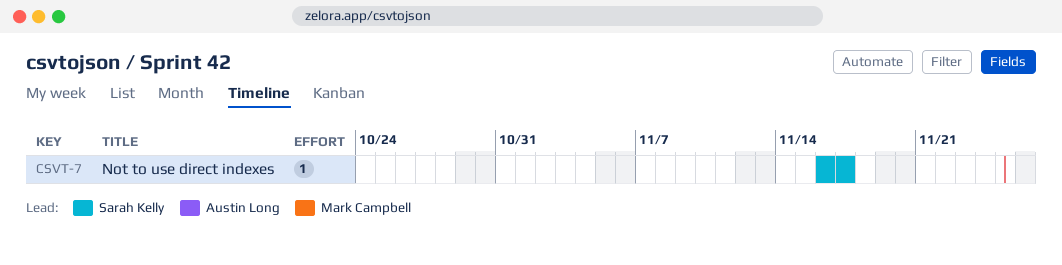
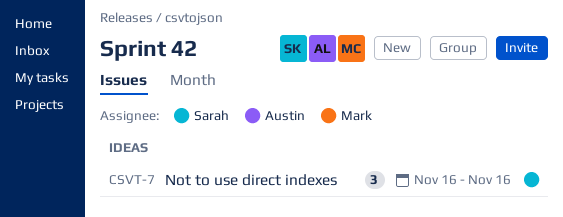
CSVT-7, estimate: 1 -> 3
CSVT-7, due: Nov 17 -> Nov 16

